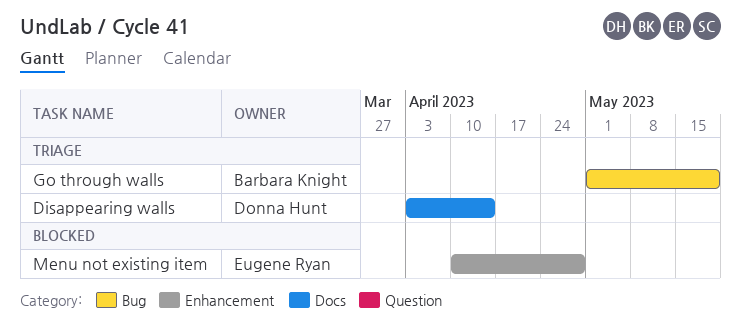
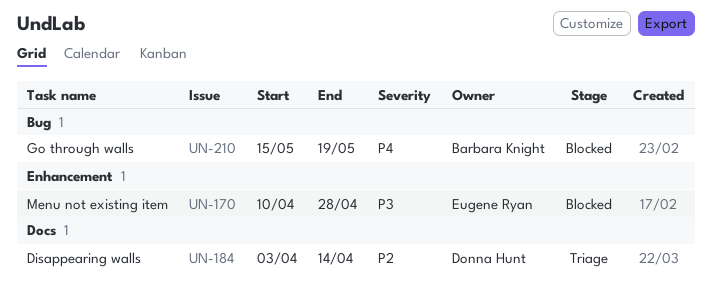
Go through walls, status: Triage -> Blocked
Go through walls, start: May 1 -> May 15

